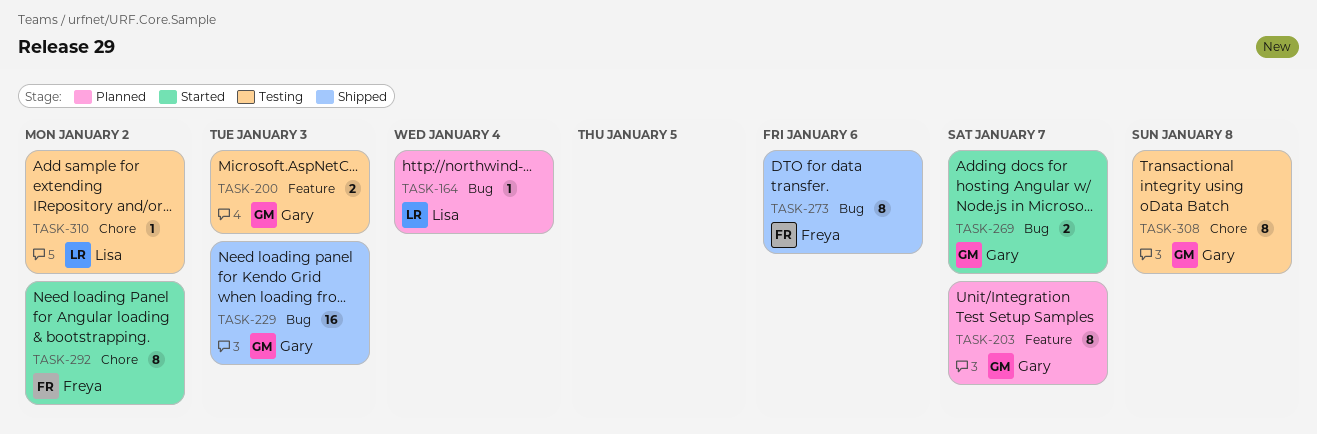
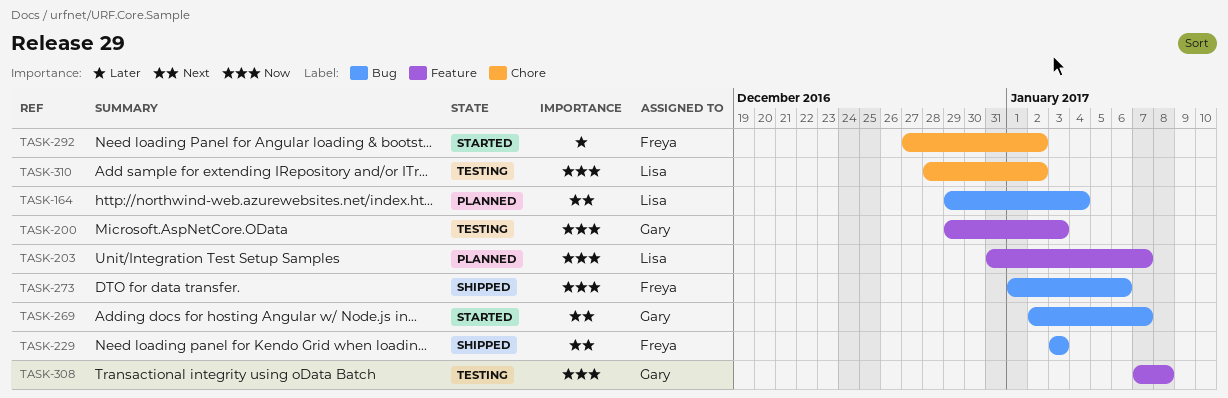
TASK-203, owner: Gary -> Lisa
TASK-229, owner: Gary -> Freya
TASK-308, label: Chore -> Feature

